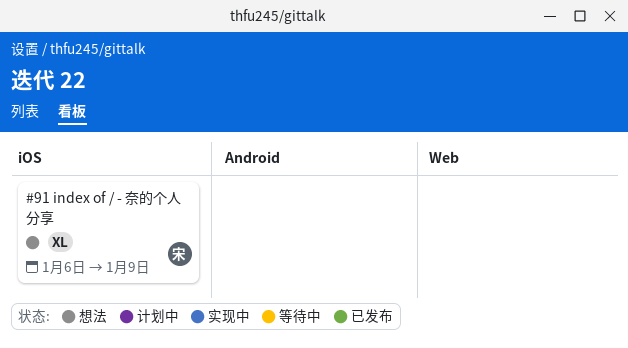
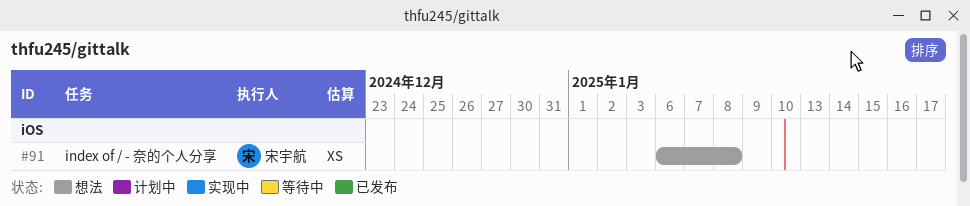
#91, estimate: XL -> XS
#91, due: Jan 9 -> Jan 8

